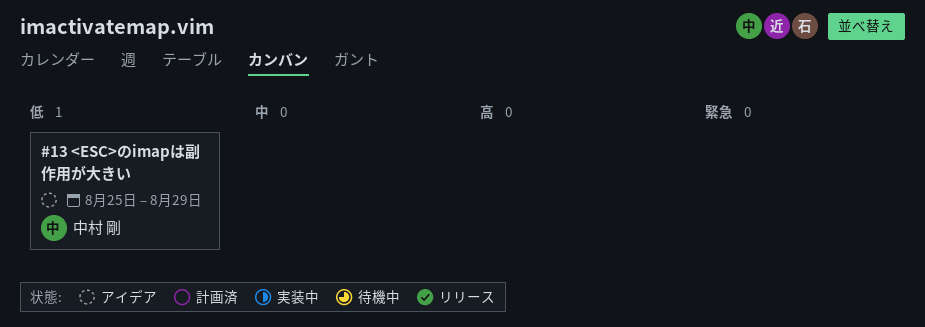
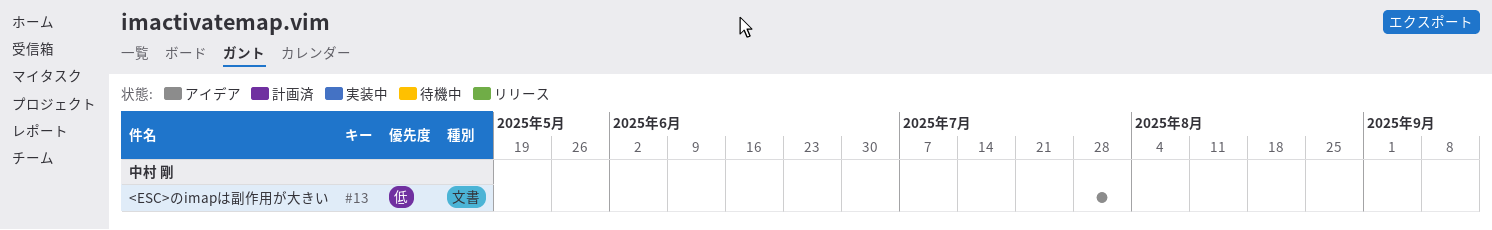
#13, start: Aug 25 -> Jul 28
#13, due: Aug 29 -> Aug 1

